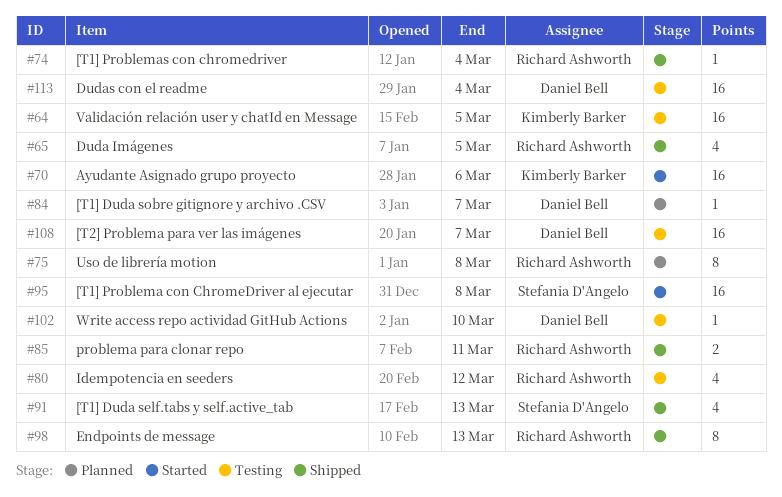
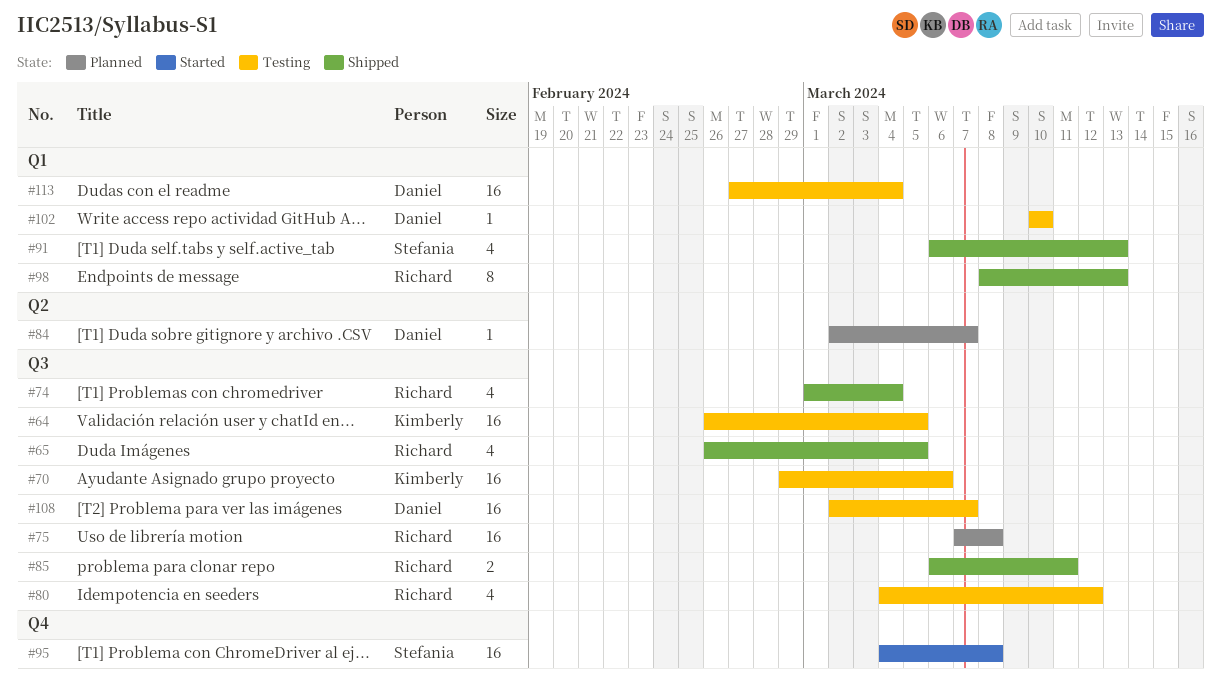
#70, status: Started -> Testing
#74, estimate: 1 -> 4
#75, estimate: 8 -> 16

